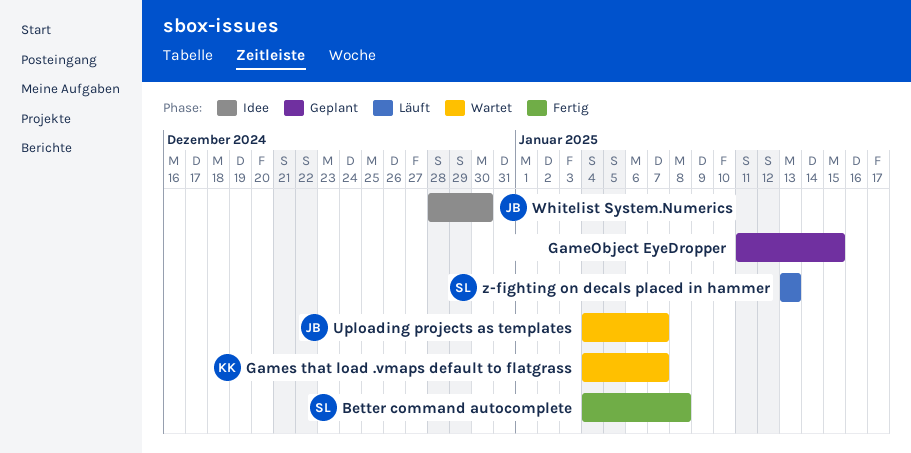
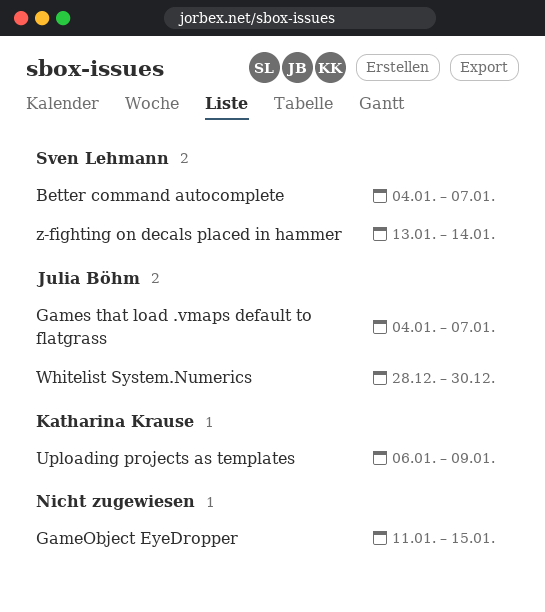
Better command autocomplete, due: Jan 8 -> Jan 7
Games that load .vmaps default to flatgrass, owner: Katharina Krause -> Julia Böhm
Uploading projects as templates, owner: Julia Böhm -> Katharina Krause
Uploading projects as templates, start: Jan 4 -> Jan 6
Uploading projects as templates, due: Jan 7 -> Jan 9
z-fighting on decals placed in hammer, due: Jan 13 -> Jan 14

